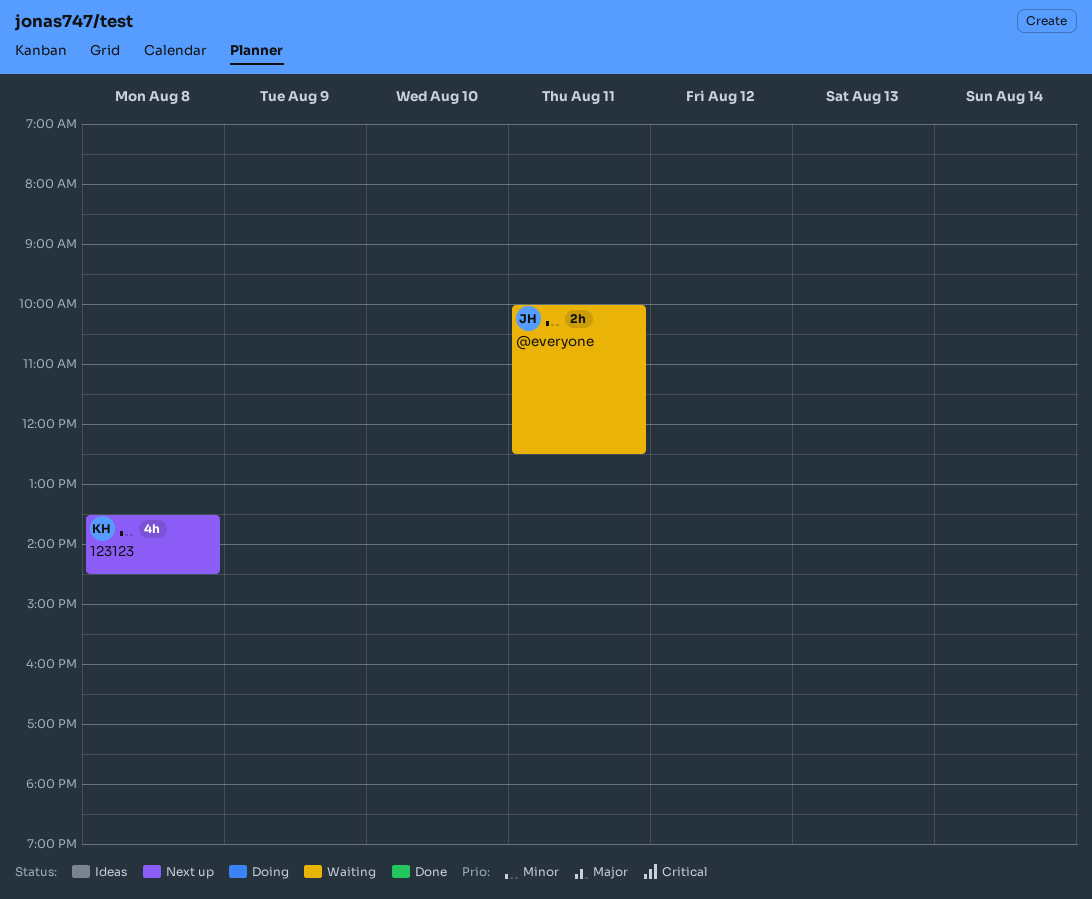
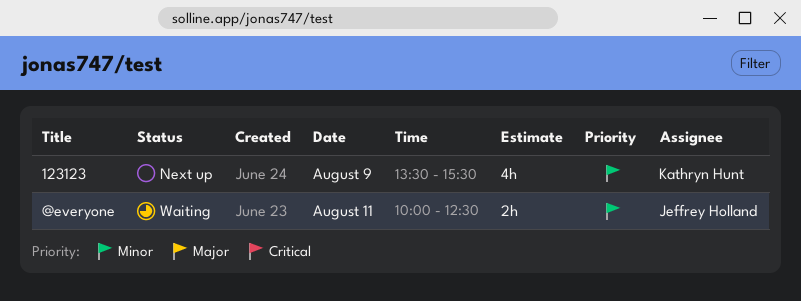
123123, day: Aug 8 -> Aug 9
123123, ends: 14:30 -> 15:30

